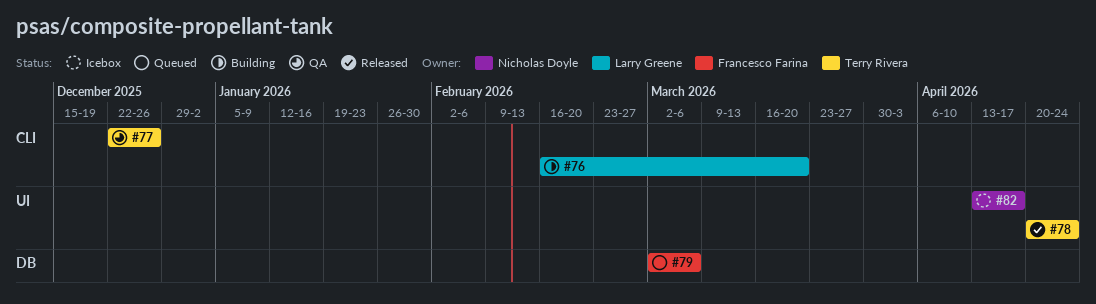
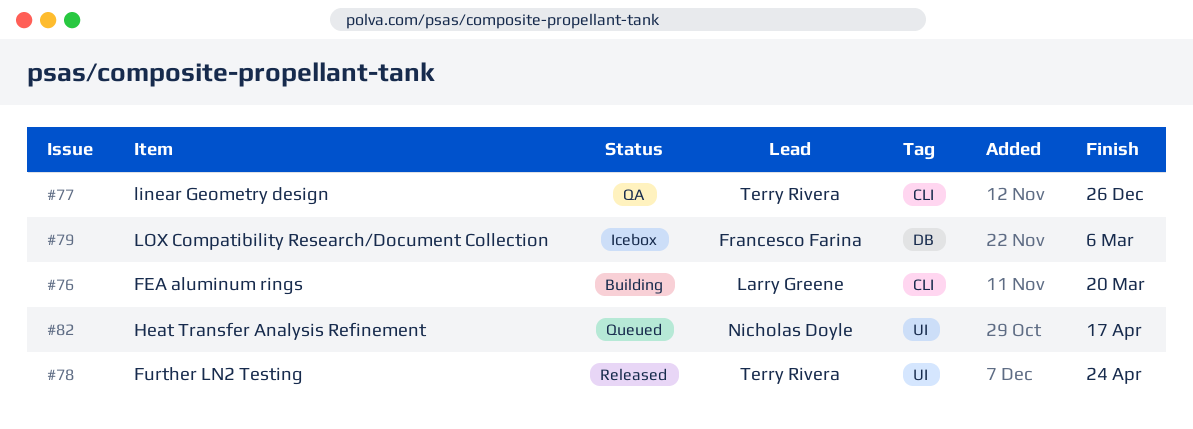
#79, status: Queued -> Icebox
#82, status: Icebox -> Queued

